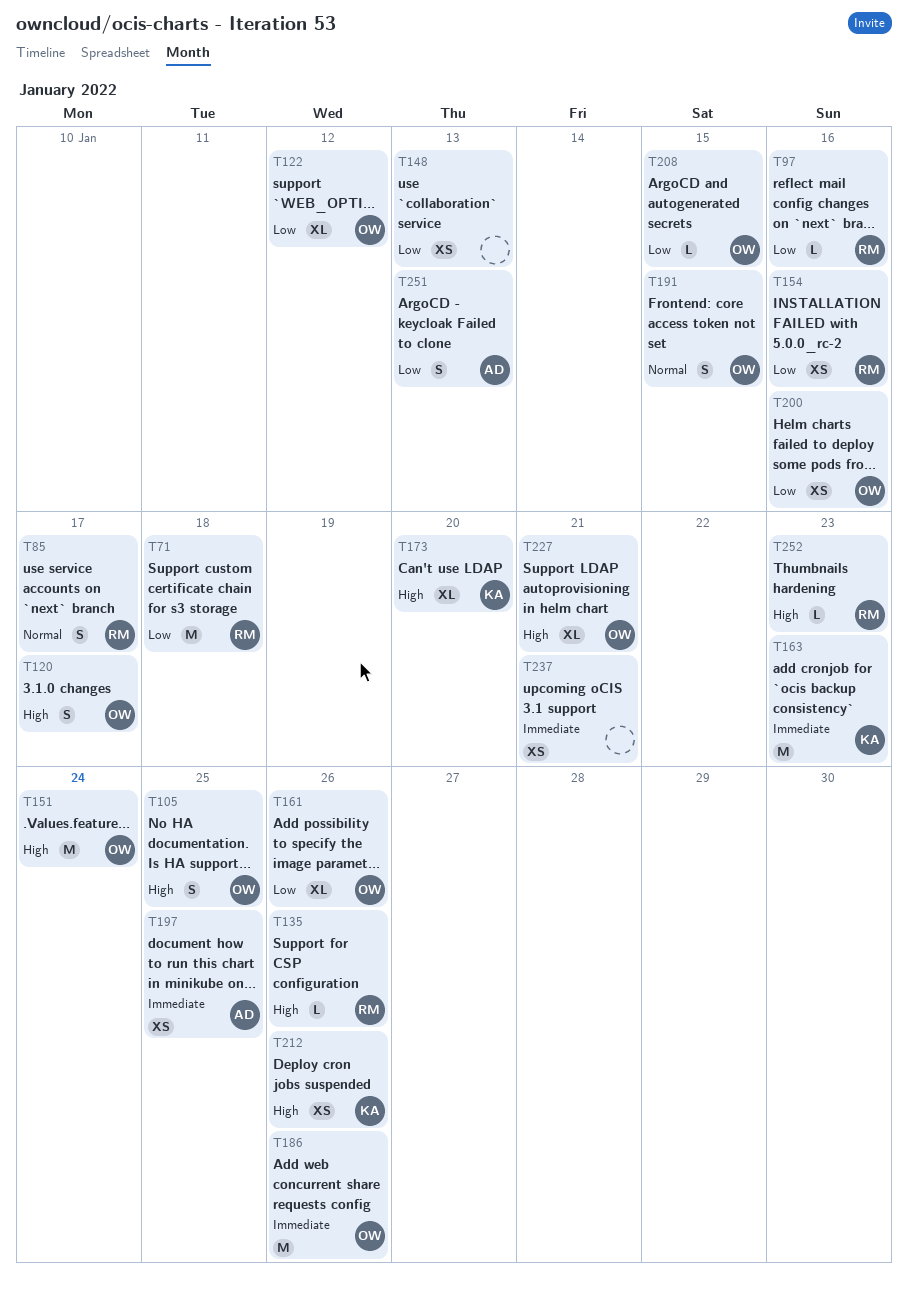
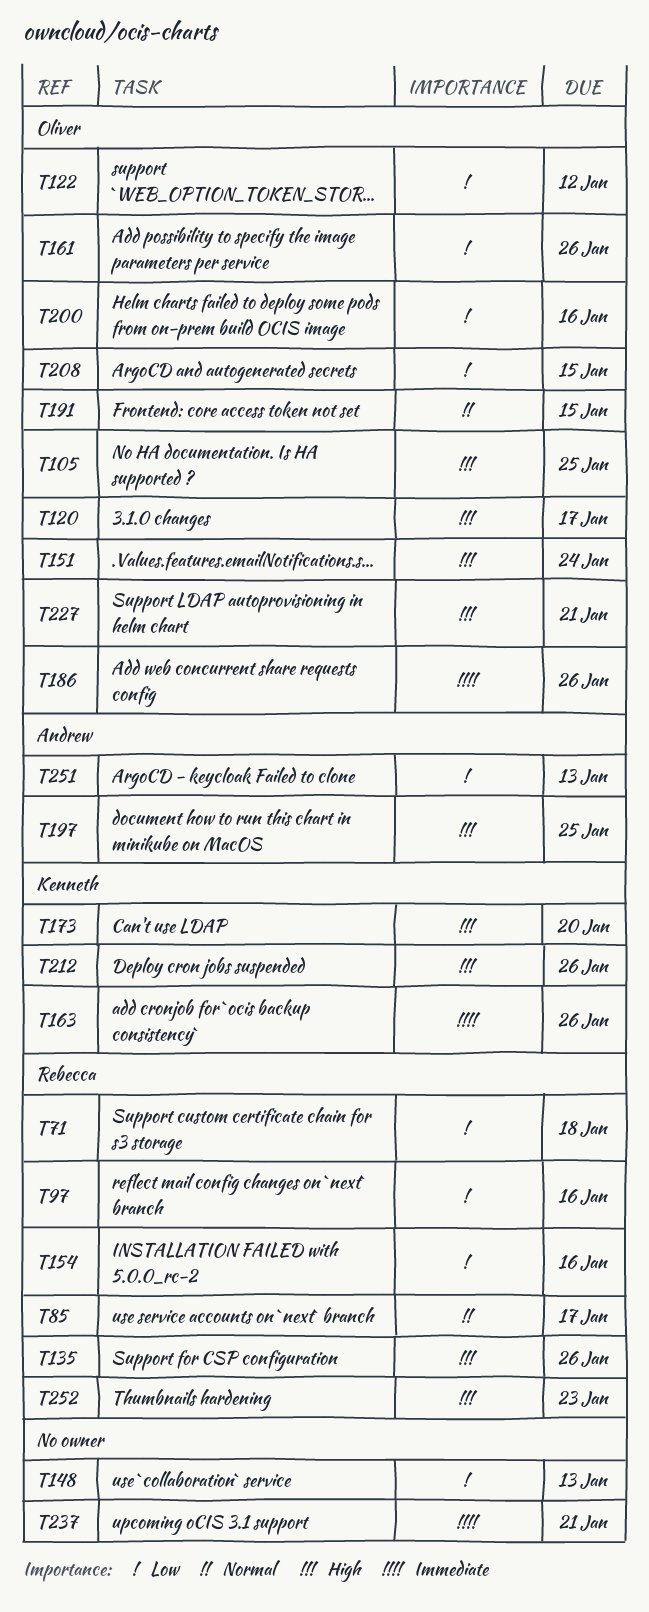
T163, due: Jan 23 -> Jan 26
T197, priority: Immediate -> High

